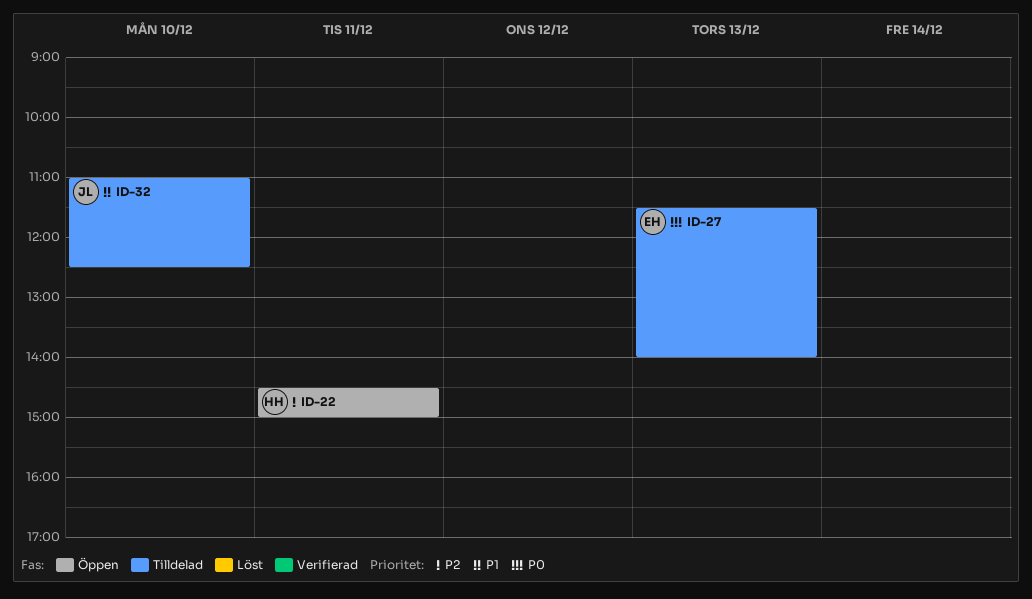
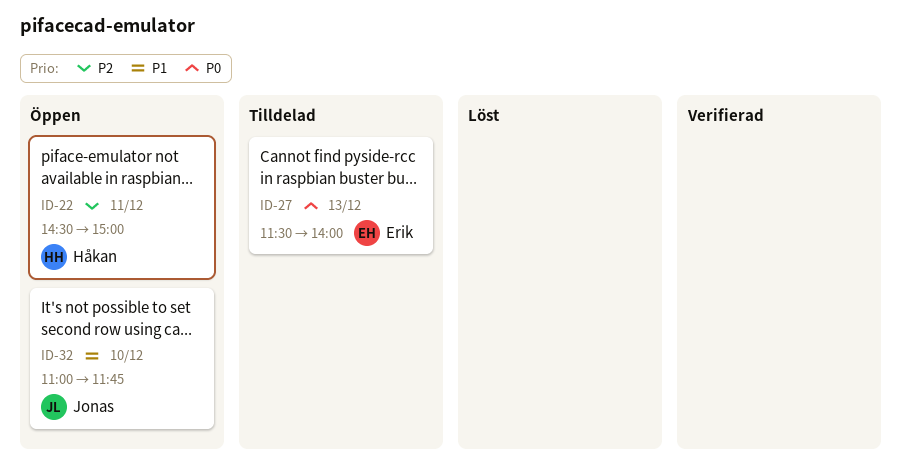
ID-32, status: Tilldelad -> Öppen
ID-32, ends: 12:30 -> 11:45

